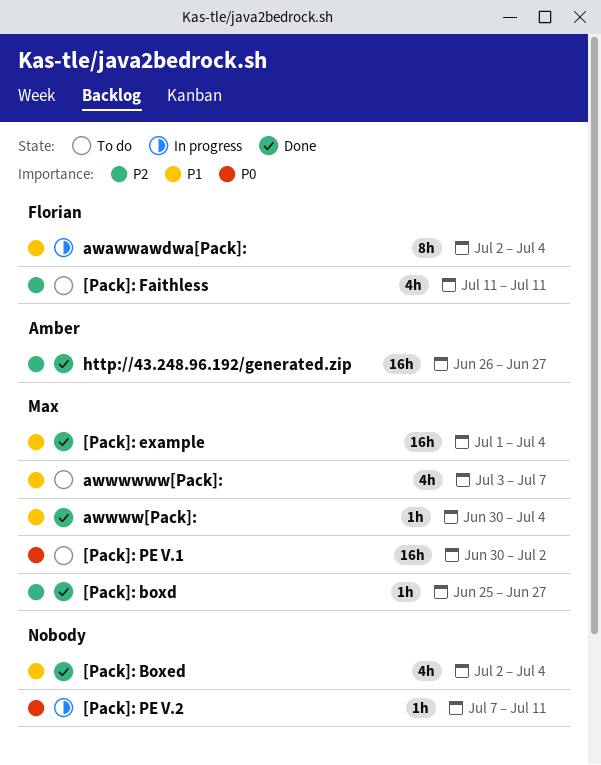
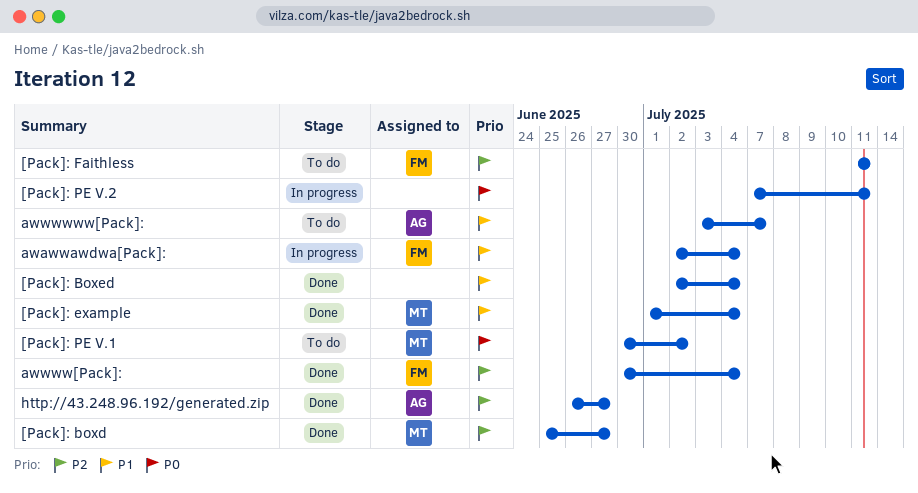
awwww[Pack]:, owner: Max -> Florian
awwww[Pack]:, priority: P1 -> P2
awwwwww[Pack]:, owner: Max -> Amber

